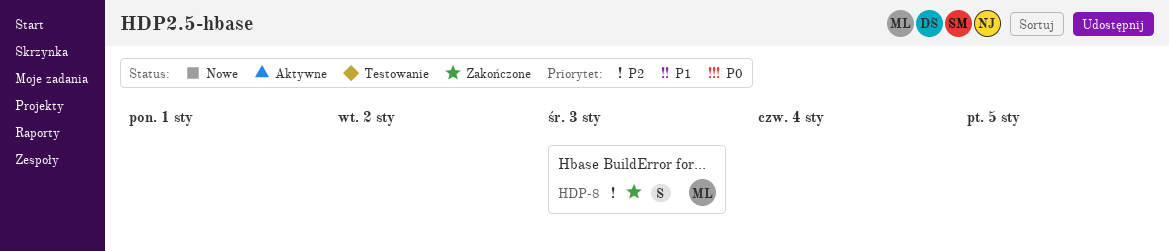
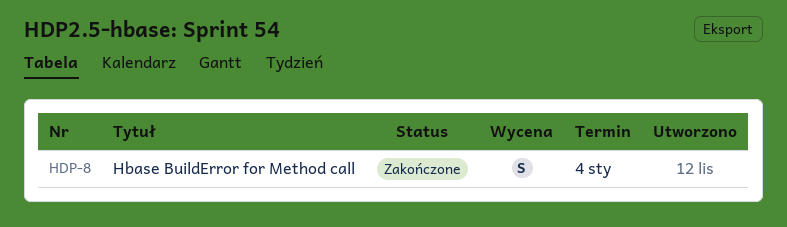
HDP-8, due: Jan 3 -> Jan 4

